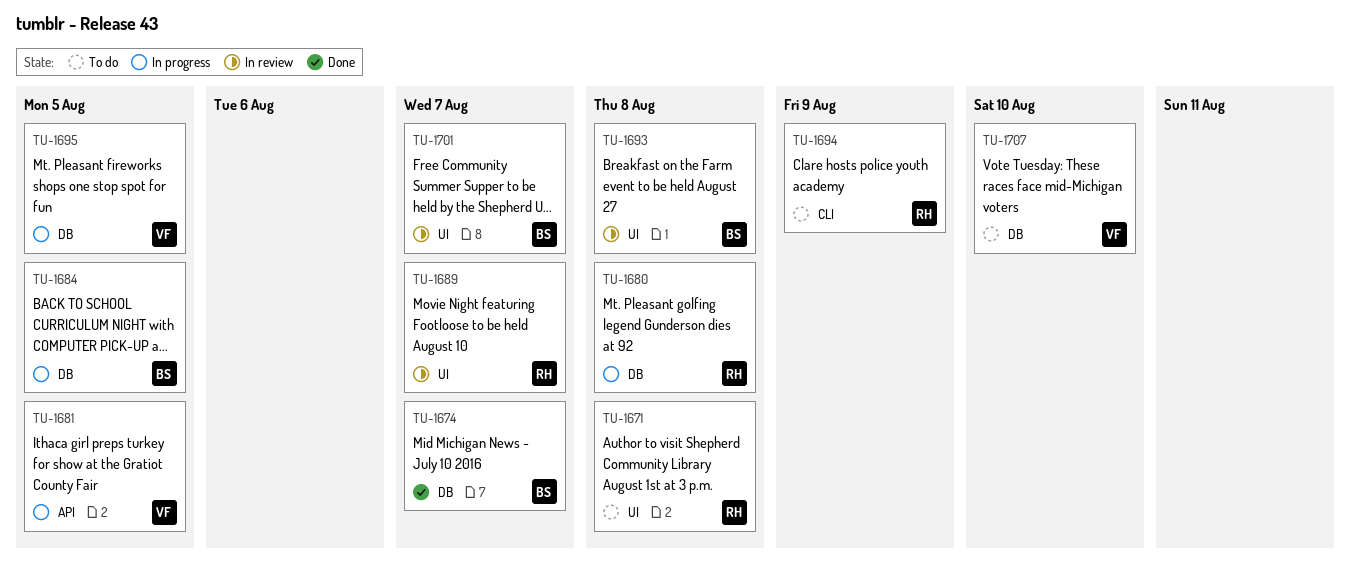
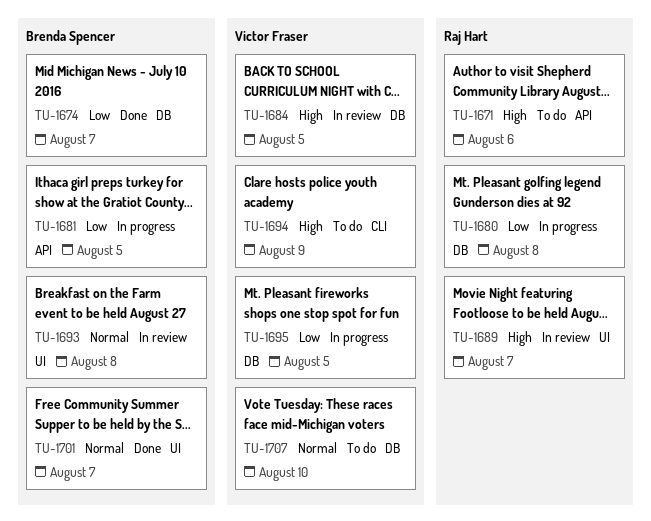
TU-1671, label: UI -> API
TU-1671, due: Aug 8 -> Aug 6
TU-1681, owner: Victor Fraser -> Brenda Spencer
TU-1684, status: In progress -> In review
TU-1684, owner: Brenda Spencer -> Victor Fraser
TU-1694, owner: Raj Hart -> Victor Fraser
TU-1701, status: In review -> Done

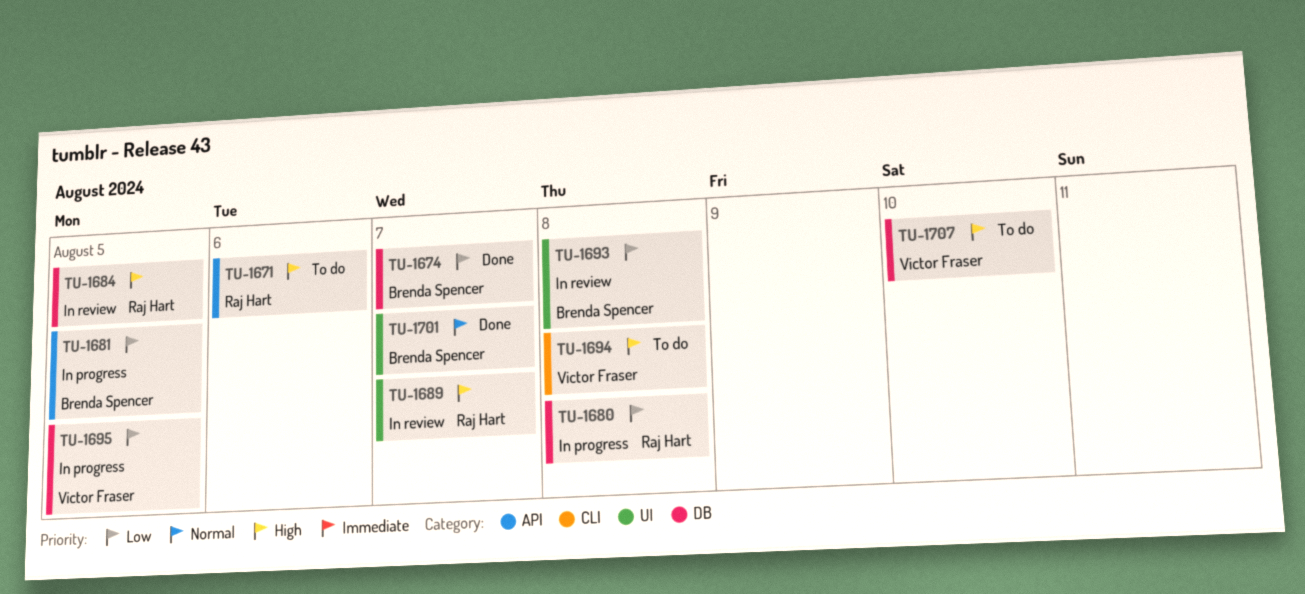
TU-1684, owner: Victor Fraser -> Raj Hart
TU-1693, priority: Normal -> Low
TU-1694, due: Aug 9 -> Aug 8
TU-1707, priority: Normal -> High

